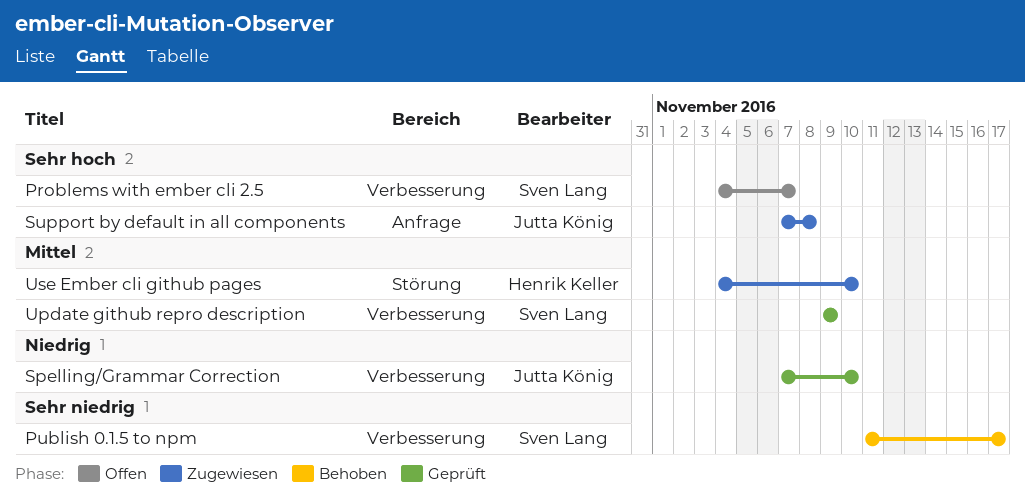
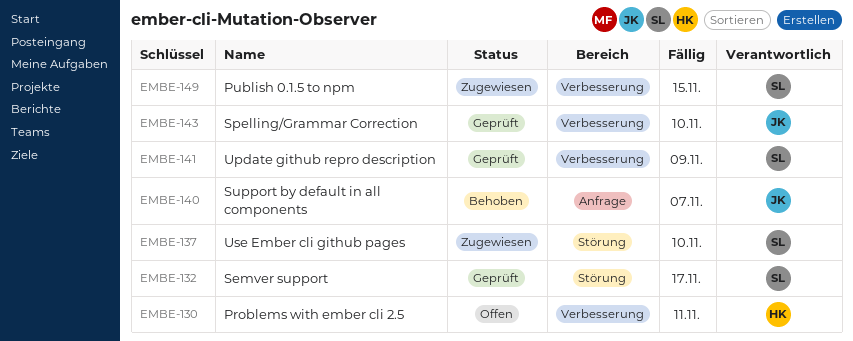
Problems with ember cli 2.5, owner: Sven Lang -> Henrik Keller
Problems with ember cli 2.5, due: Nov 7 -> Nov 11
Publish 0.1.5 to npm, status: Behoben -> Zugewiesen
Publish 0.1.5 to npm, due: Nov 17 -> Nov 15
Semver support: none -> present
Support by default in all components, status: Zugewiesen -> Behoben
Support by default in all components, due: Nov 8 -> Nov 7
Use Ember cli github pages, owner: Henrik Keller -> Sven Lang

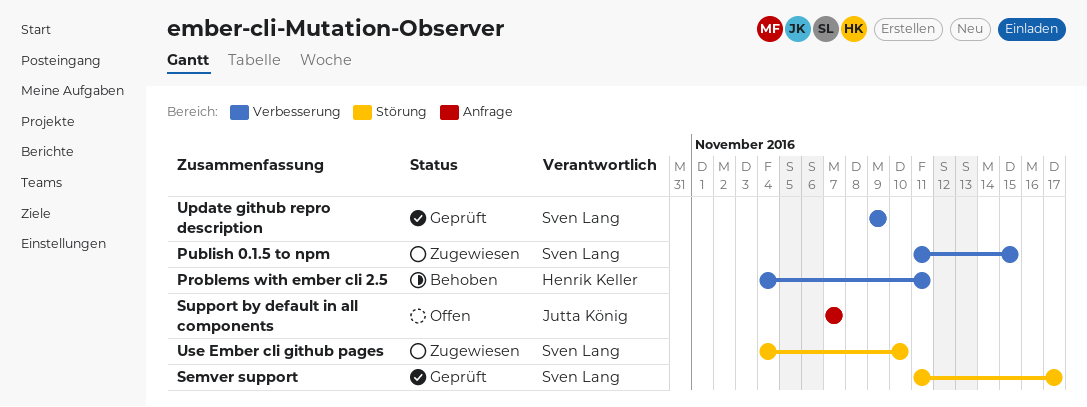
Problems with ember cli 2.5, status: Offen -> Behoben
Spelling/Grammar Correction: present -> none
Support by default in all components, status: Behoben -> Offen

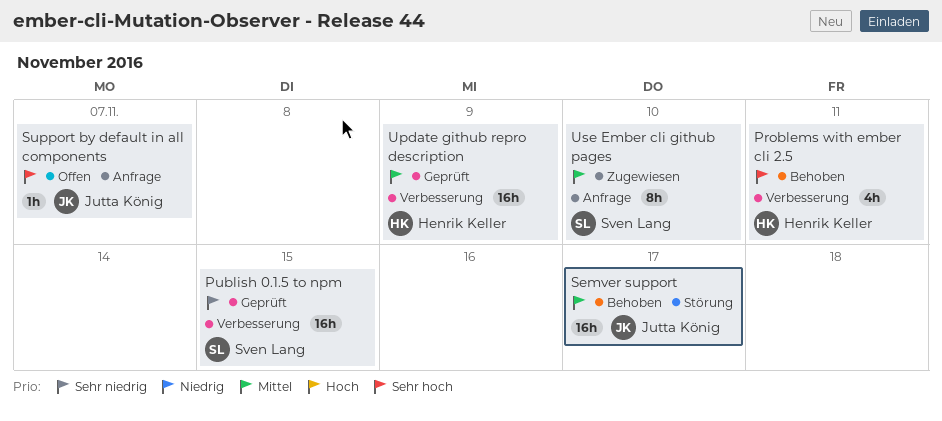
Publish 0.1.5 to npm, status: Zugewiesen -> Geprüft
Semver support, status: Geprüft -> Behoben
Semver support, owner: Sven Lang -> Jutta König
Update github repro description, owner: Sven Lang -> Henrik Keller
Use Ember cli github pages, label: Störung -> Anfrage

